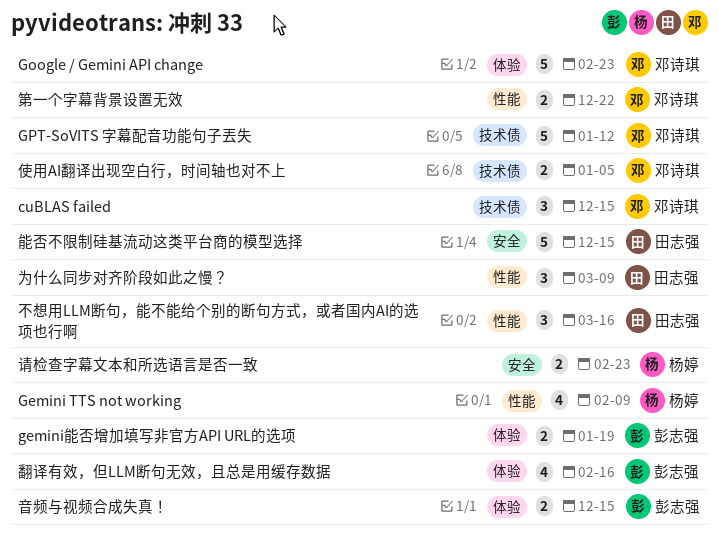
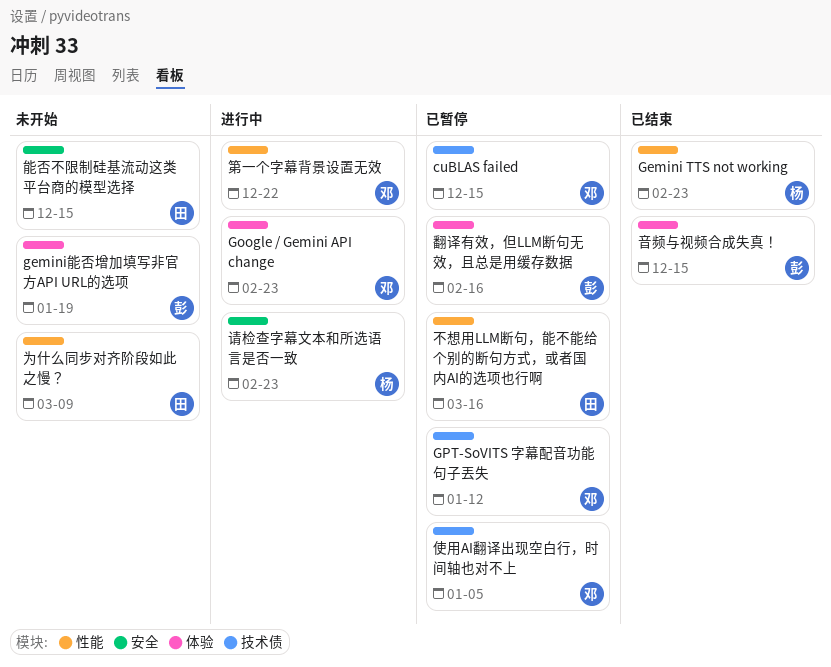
Gemini TTS not working, due: Feb 9 -> Feb 23

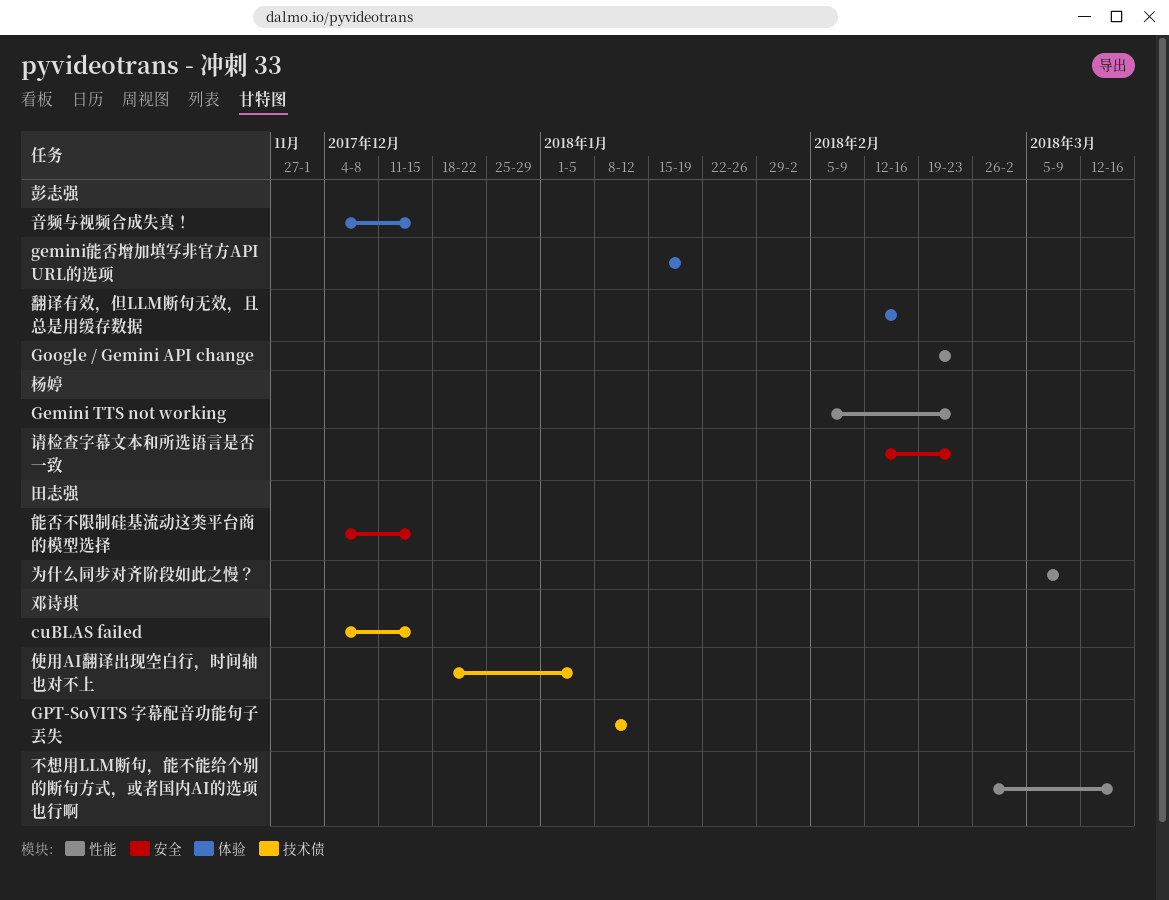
Google / Gemini API change, owner: 邓诗琪 -> 彭志强
Google / Gemini API change, label: 体验 -> 性能
不想用LLM断句，能不能给个别的断句方式，或者国内AI的选项也行啊, owner: 田志强 -> 邓诗琪
第一个字幕背景设置无效: present -> none

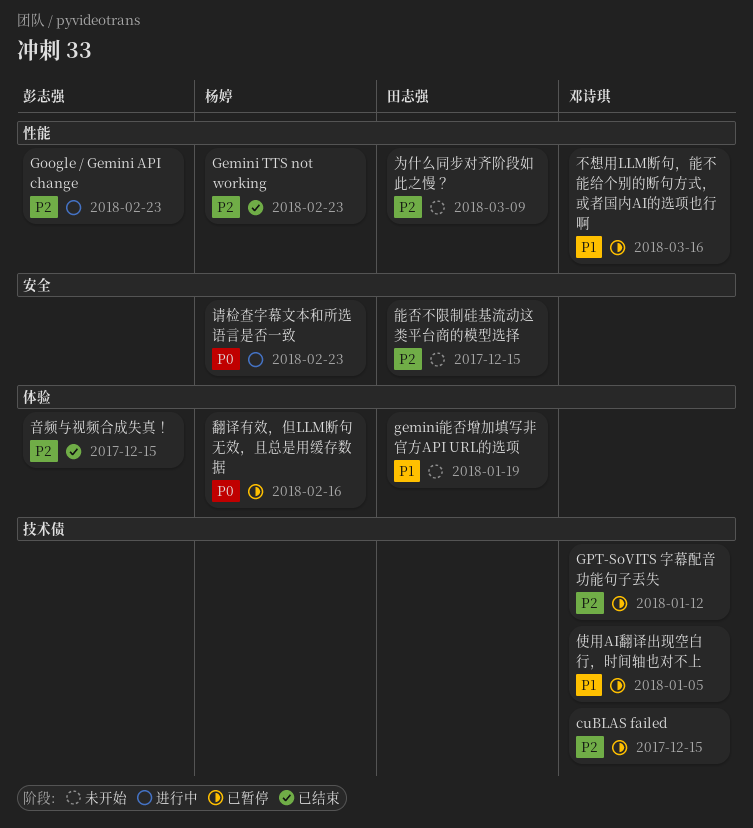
gemini能否增加填写非官方API URL的选项, owner: 彭志强 -> 田志强
翻译有效，但LLM断句无效，且总是用缓存数据, owner: 彭志强 -> 杨婷

